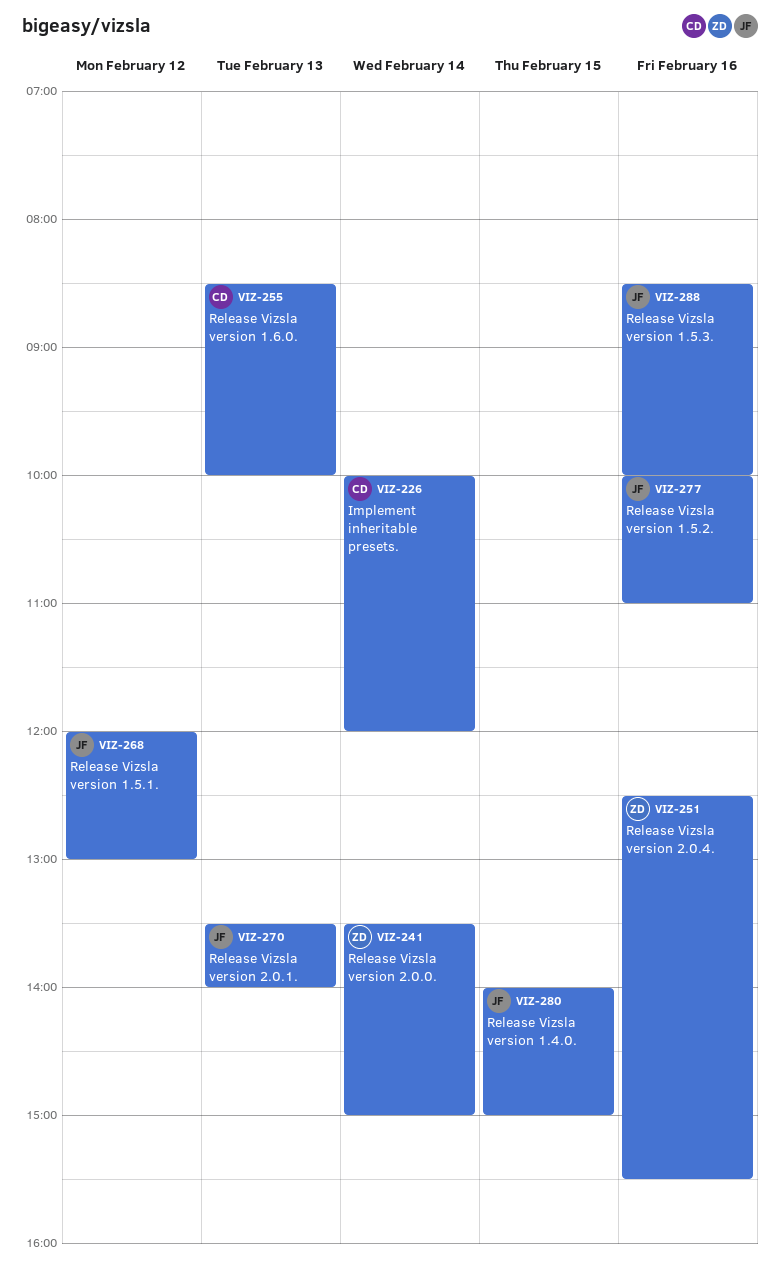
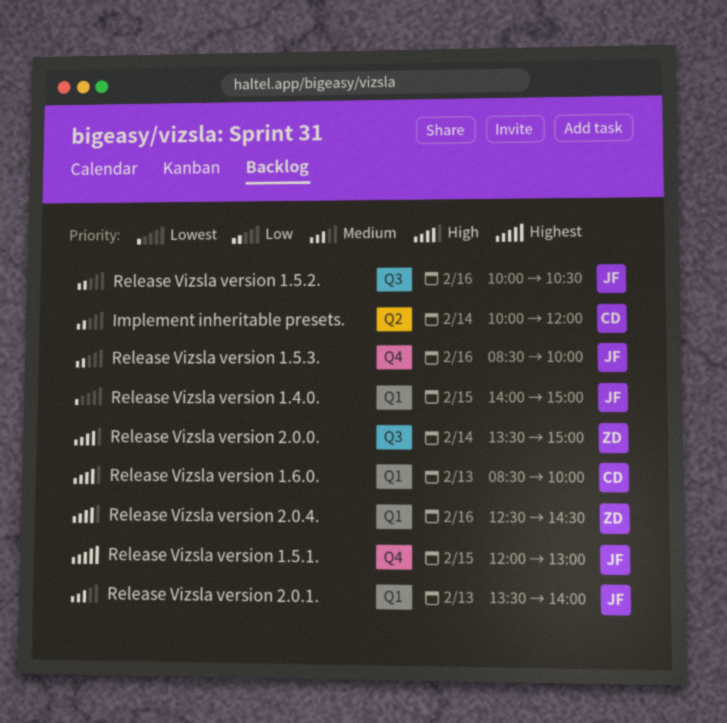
Release Vizsla version 1.5.1., day: Feb 12 -> Feb 15
Release Vizsla version 1.5.2., ends: 11:00 -> 10:30
Release Vizsla version 2.0.4., ends: 15:30 -> 14:30

